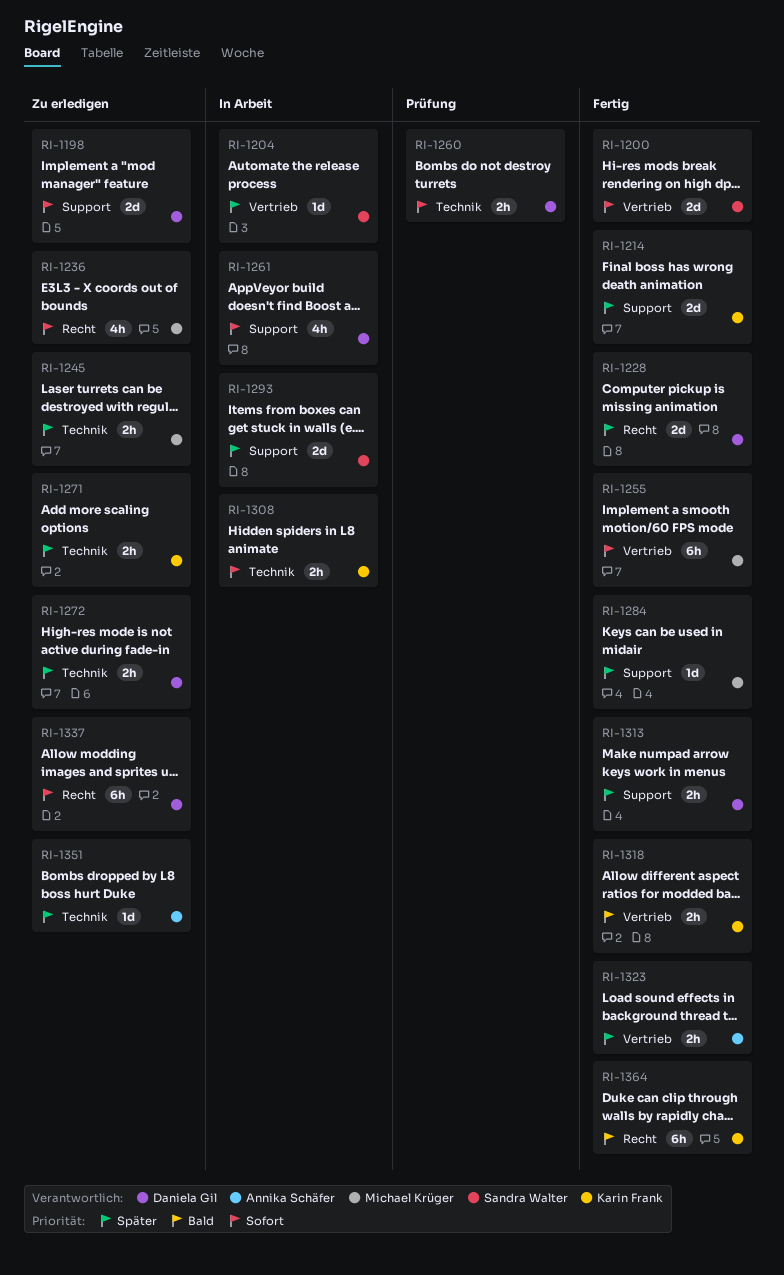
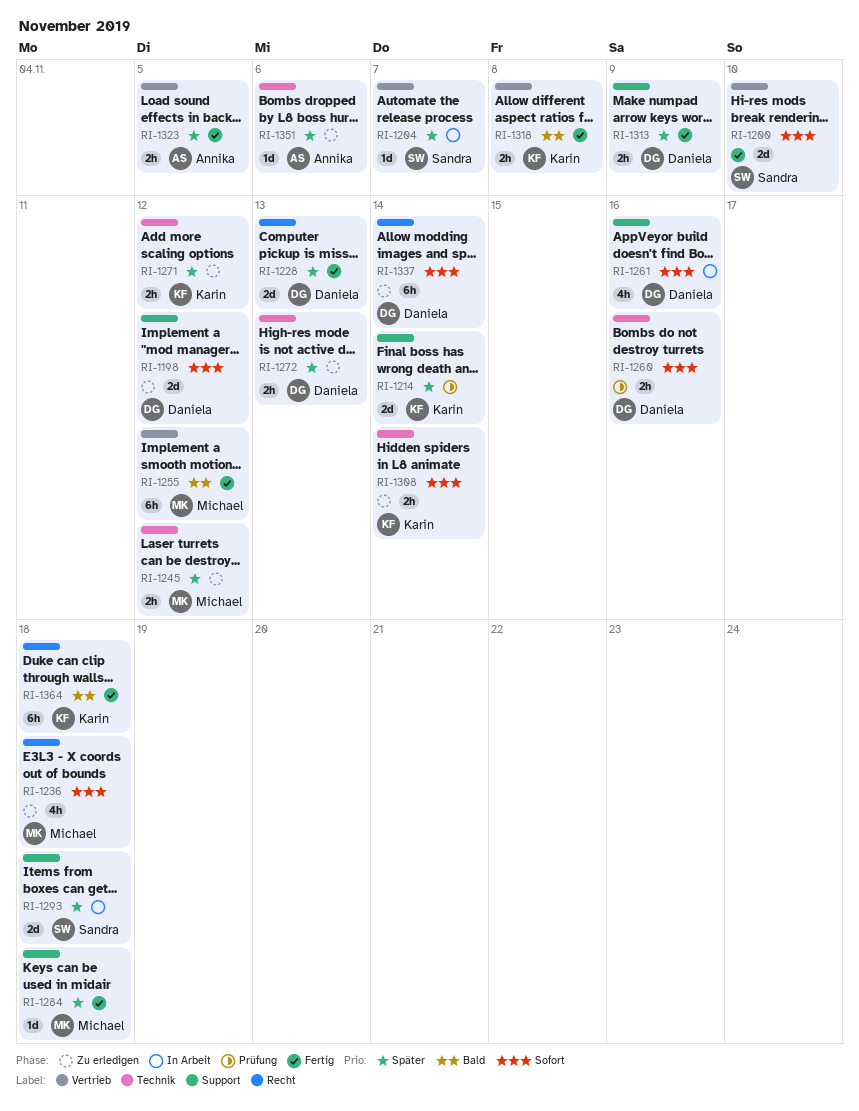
RI-1214, status: Fertig -> Prüfung
RI-1255, priority: Sofort -> Bald
RI-1308, status: In Arbeit -> Zu erledigen

